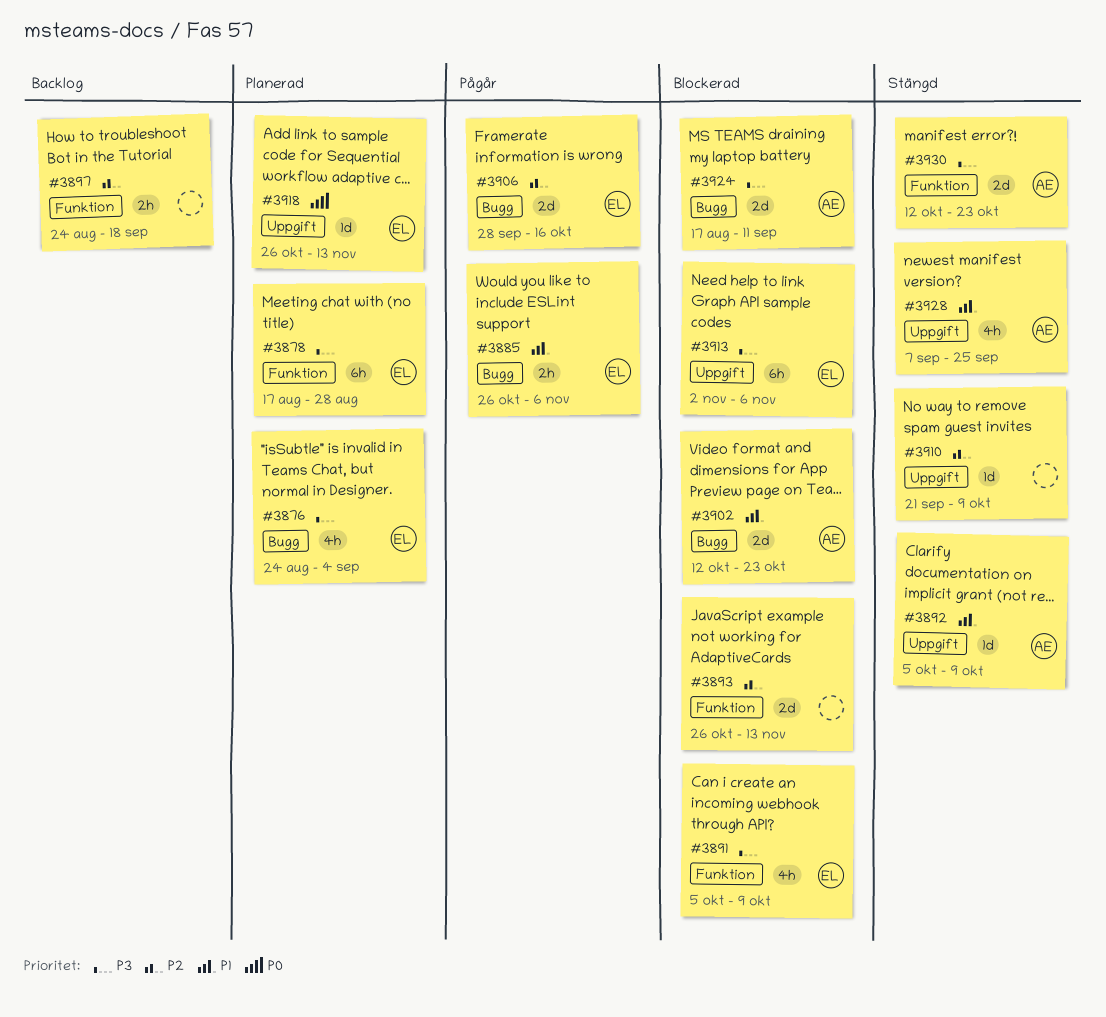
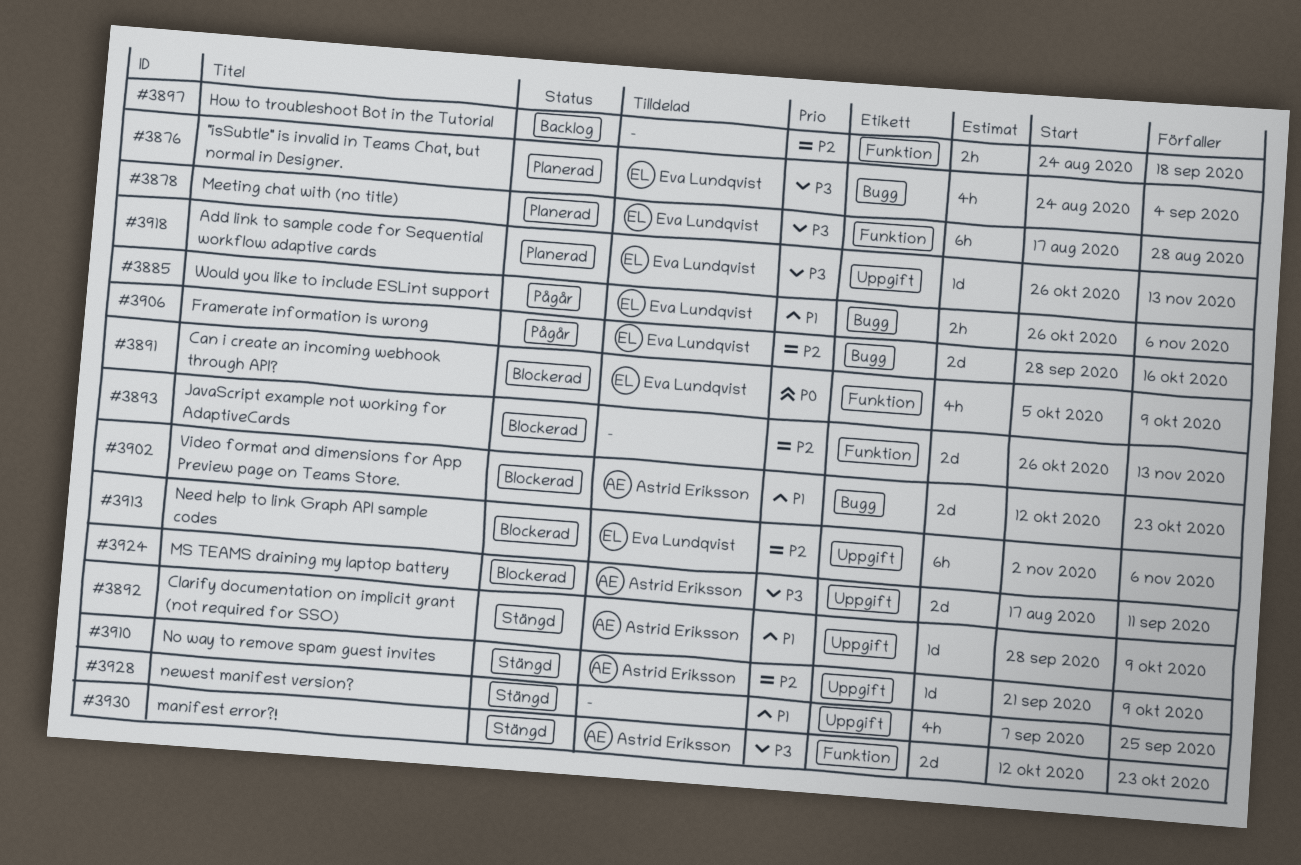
#3891, priority: P3 -> P0
#3892, start: Oct 5 -> Sep 28
#3910, owner: none -> Astrid Eriksson
#3913, priority: P3 -> P2
#3918, priority: P0 -> P3
#3924, label: Bugg -> Uppgift
#3928, owner: Astrid Eriksson -> none

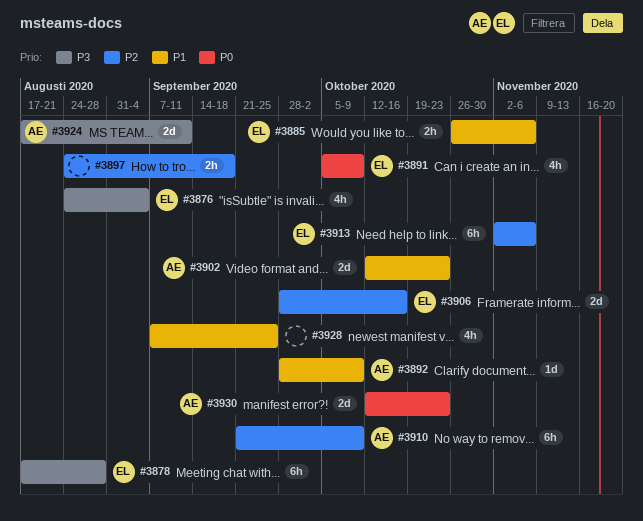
#3893: present -> none
#3910, estimate: 1d -> 6h
#3918: present -> none
#3930, priority: P3 -> P0

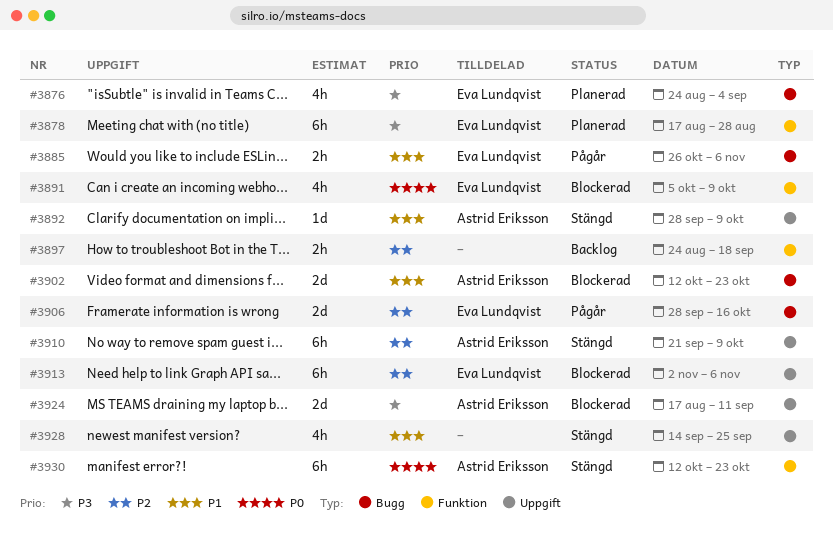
#3928, start: Sep 7 -> Sep 14
#3930, estimate: 2d -> 6h

